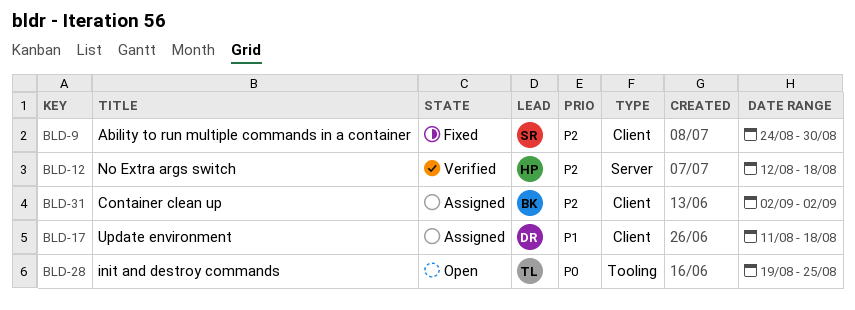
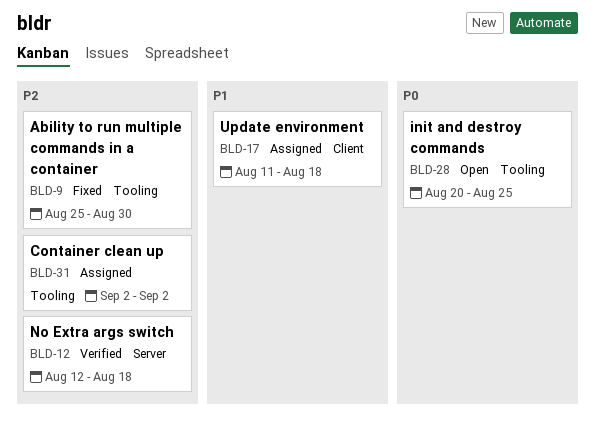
BLD-9, label: Client -> Tooling
BLD-9, start: Aug 24 -> Aug 25
BLD-28, start: Aug 19 -> Aug 20
BLD-31, label: Client -> Tooling

